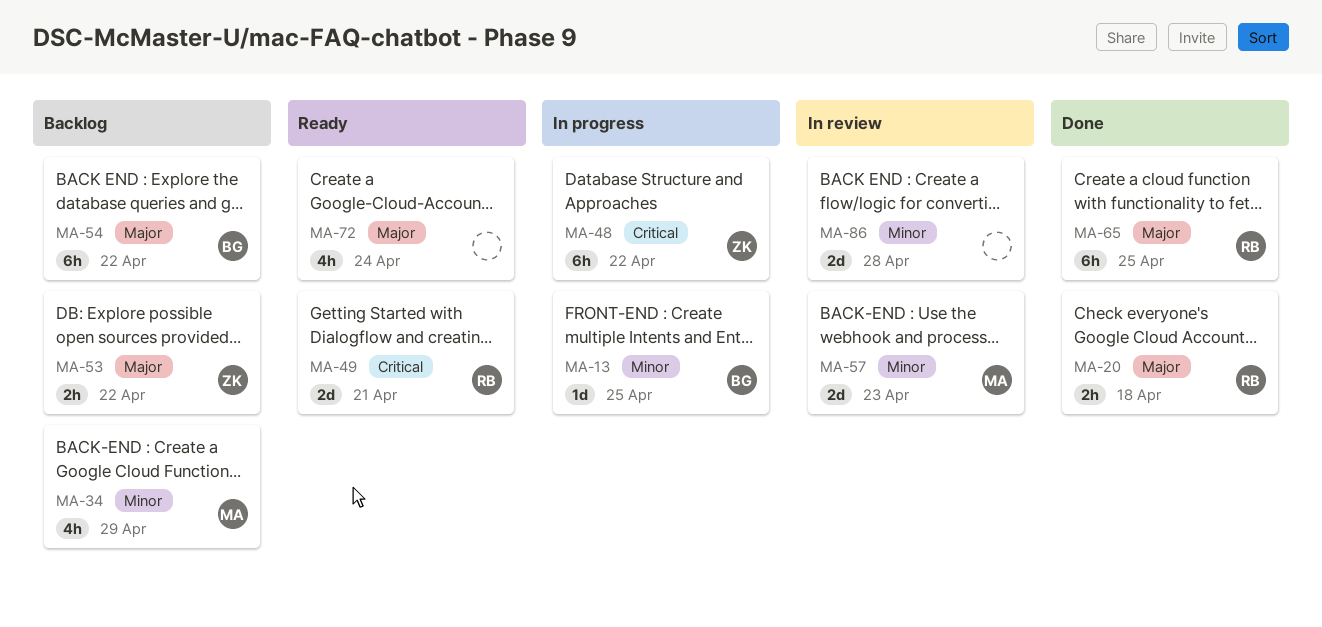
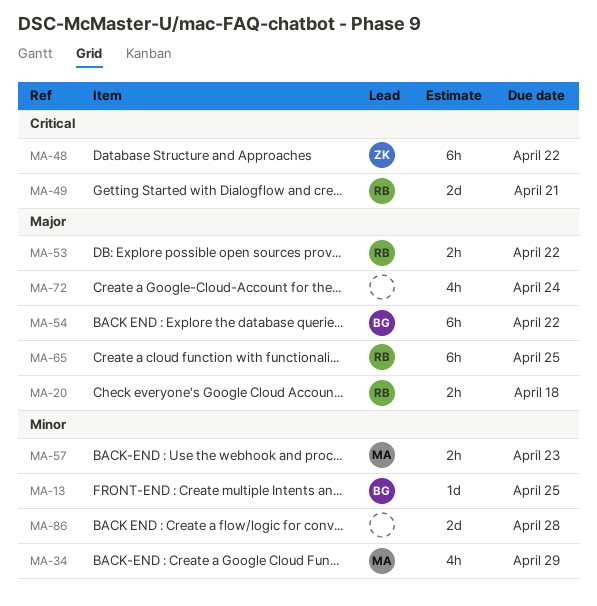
MA-53, owner: ZK -> RB
MA-57, estimate: 2d -> 2h

